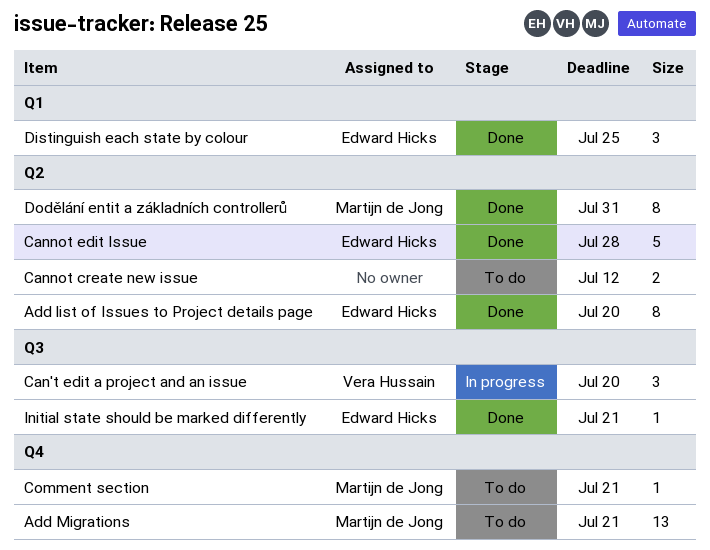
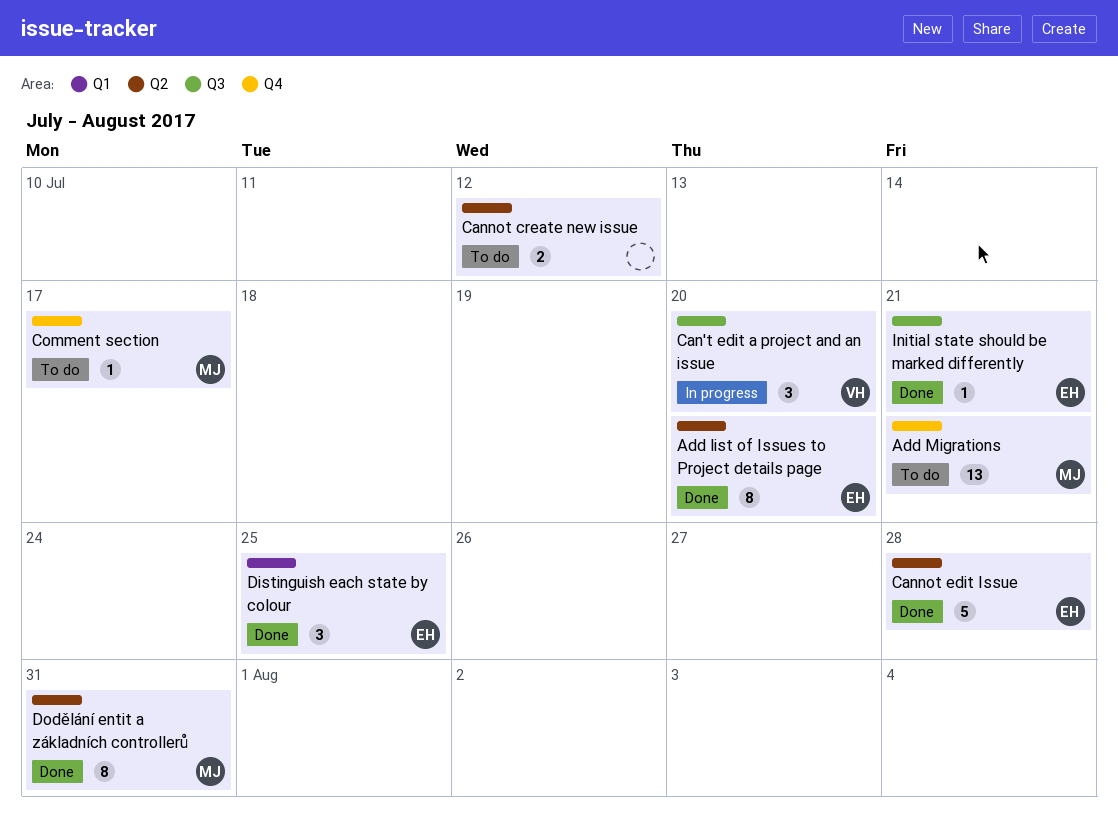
Comment section, due: Jul 21 -> Jul 17

